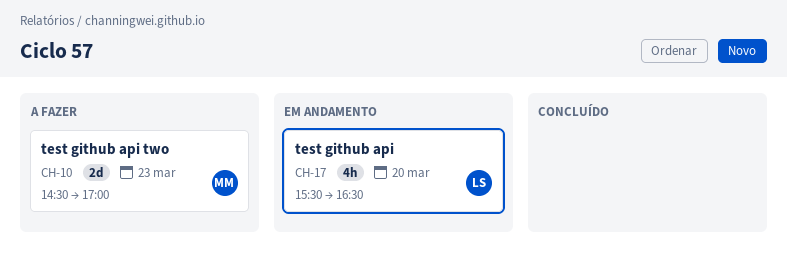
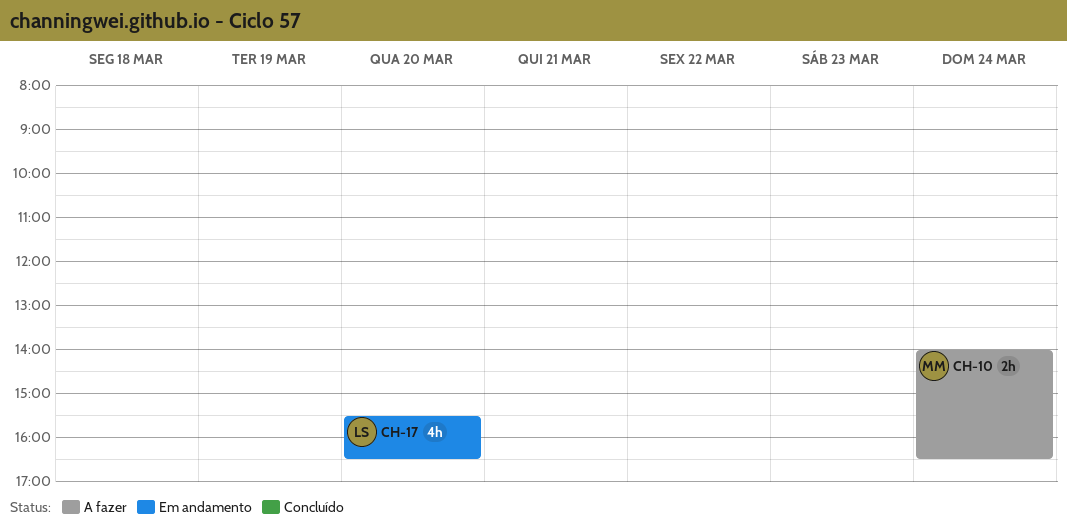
CH-10, estimate: 2d -> 2h
CH-10, day: Mar 23 -> Mar 24
CH-10, begins: 14:30 -> 14:00
CH-10, ends: 17:00 -> 16:30

